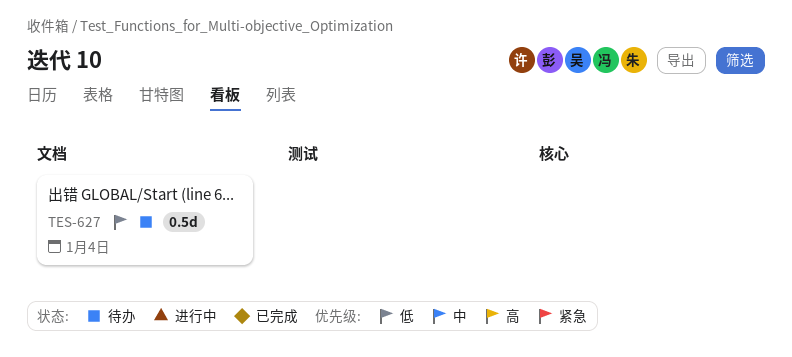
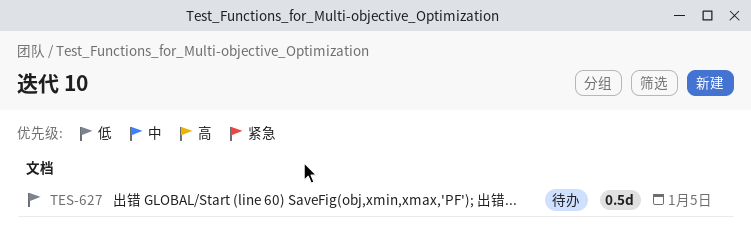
TES-627, due: Jan 4 -> Jan 5

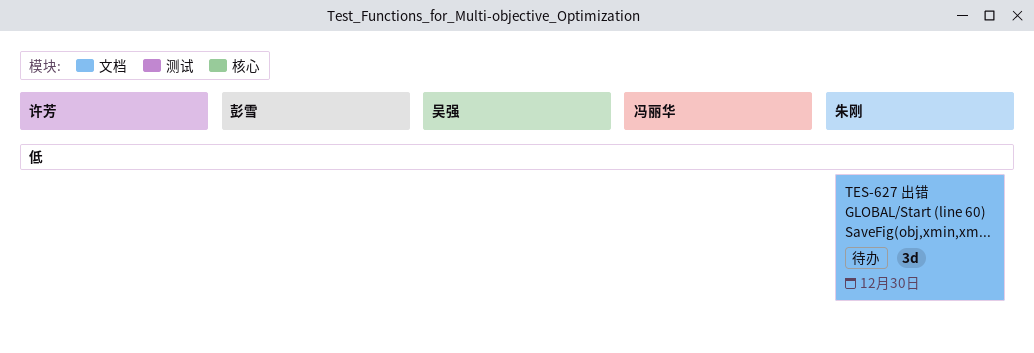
TES-627, estimate: 0.5d -> 3d
TES-627, due: Jan 5 -> Dec 30

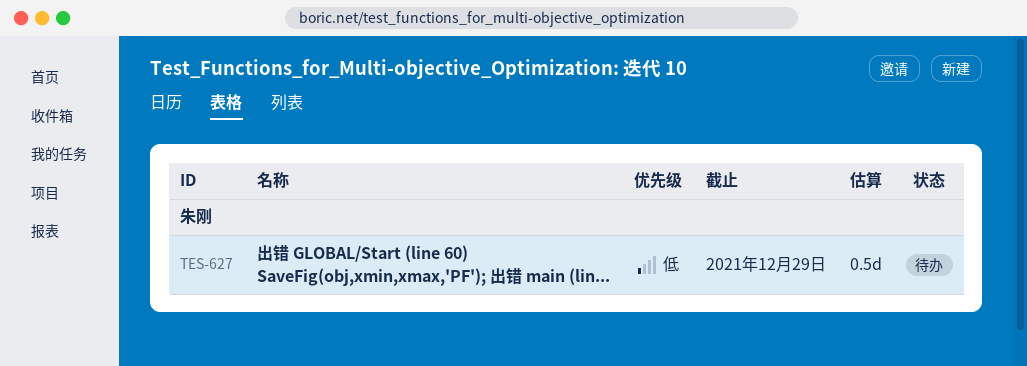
TES-627, estimate: 3d -> 0.5d
TES-627, due: Dec 30 -> Dec 29

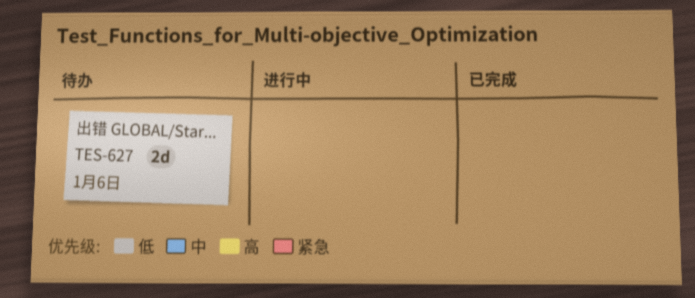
TES-627, estimate: 0.5d -> 2d
TES-627, due: Dec 29 -> Jan 6

